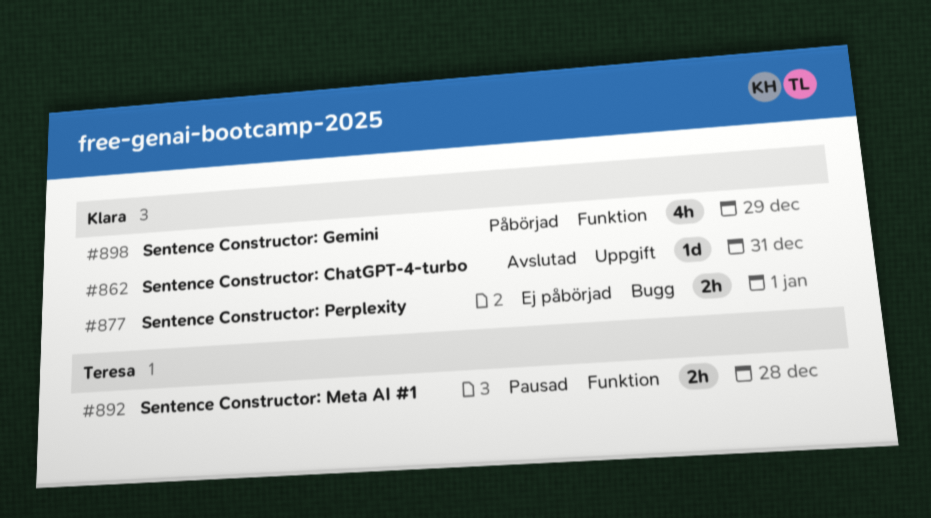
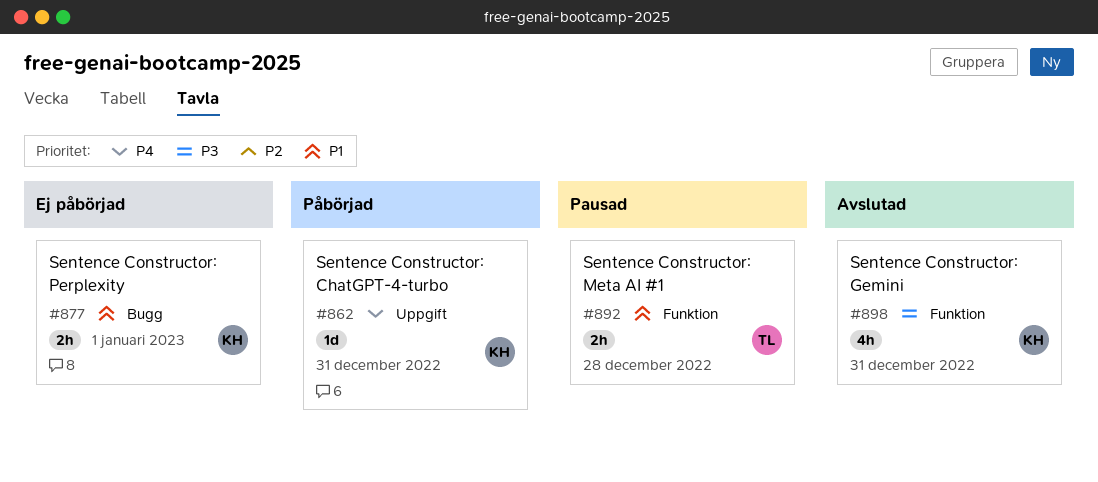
#862, status: Avslutad -> Påbörjad
#898, status: Påbörjad -> Avslutad
#898, due: Dec 29 -> Dec 31

